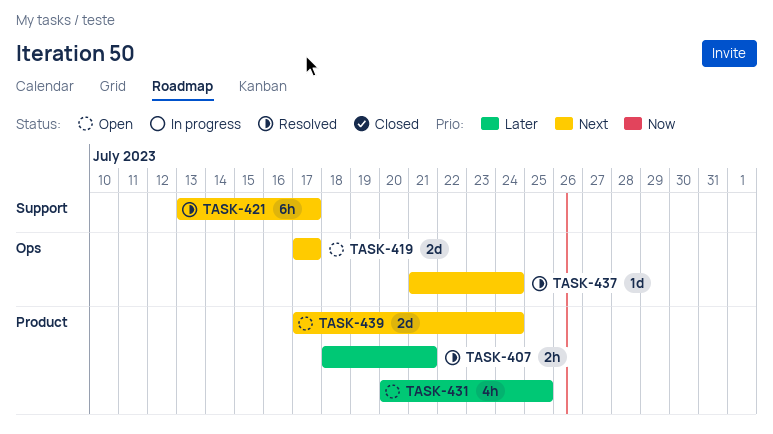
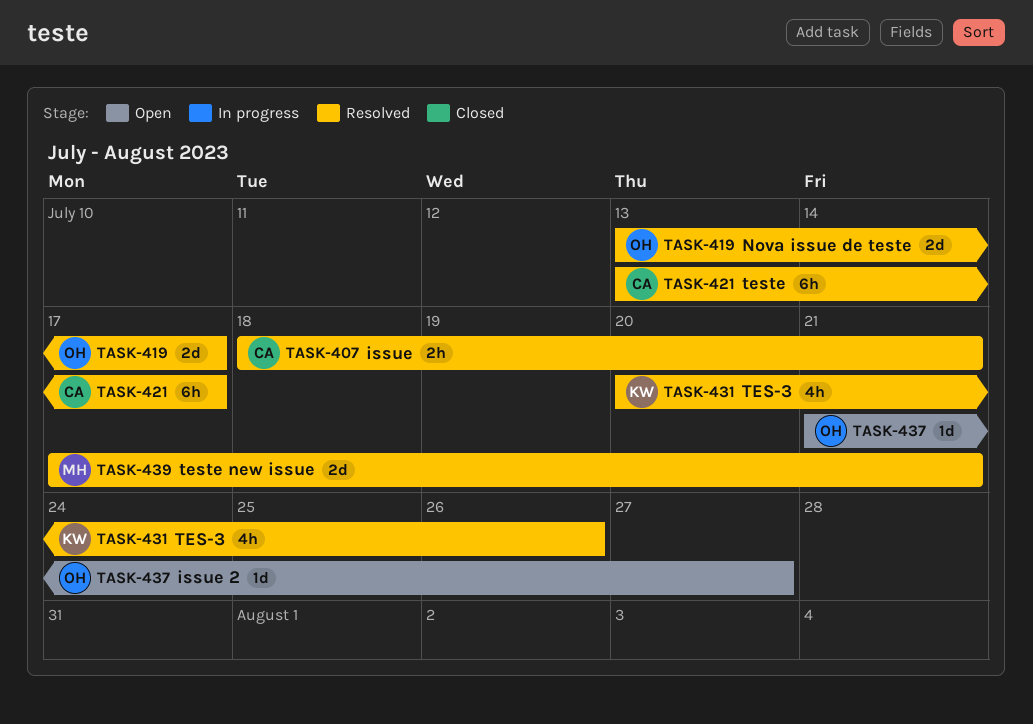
TASK-419, status: Open -> Resolved
TASK-419, start: Jul 17 -> Jul 13
TASK-431, status: Open -> Resolved
TASK-431, due: Jul 25 -> Jul 26
TASK-437, status: Resolved -> Open
TASK-437, due: Jul 24 -> Jul 27
TASK-439, status: Open -> Resolved
TASK-439, due: Jul 24 -> Jul 21

